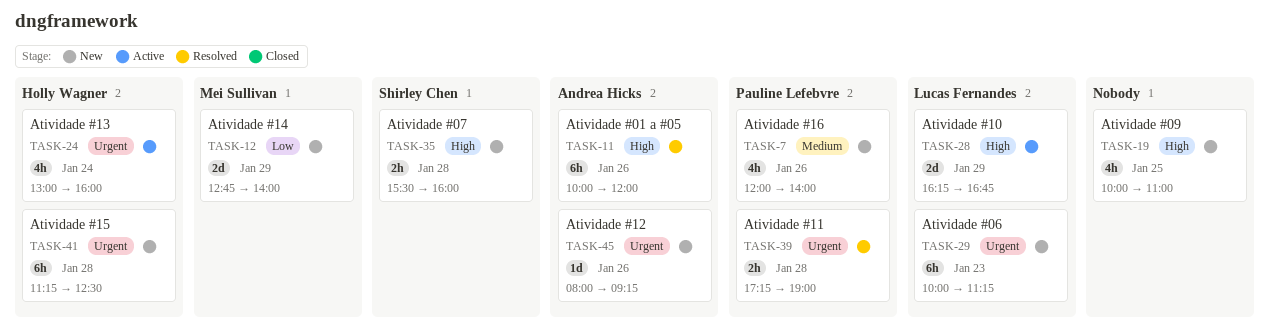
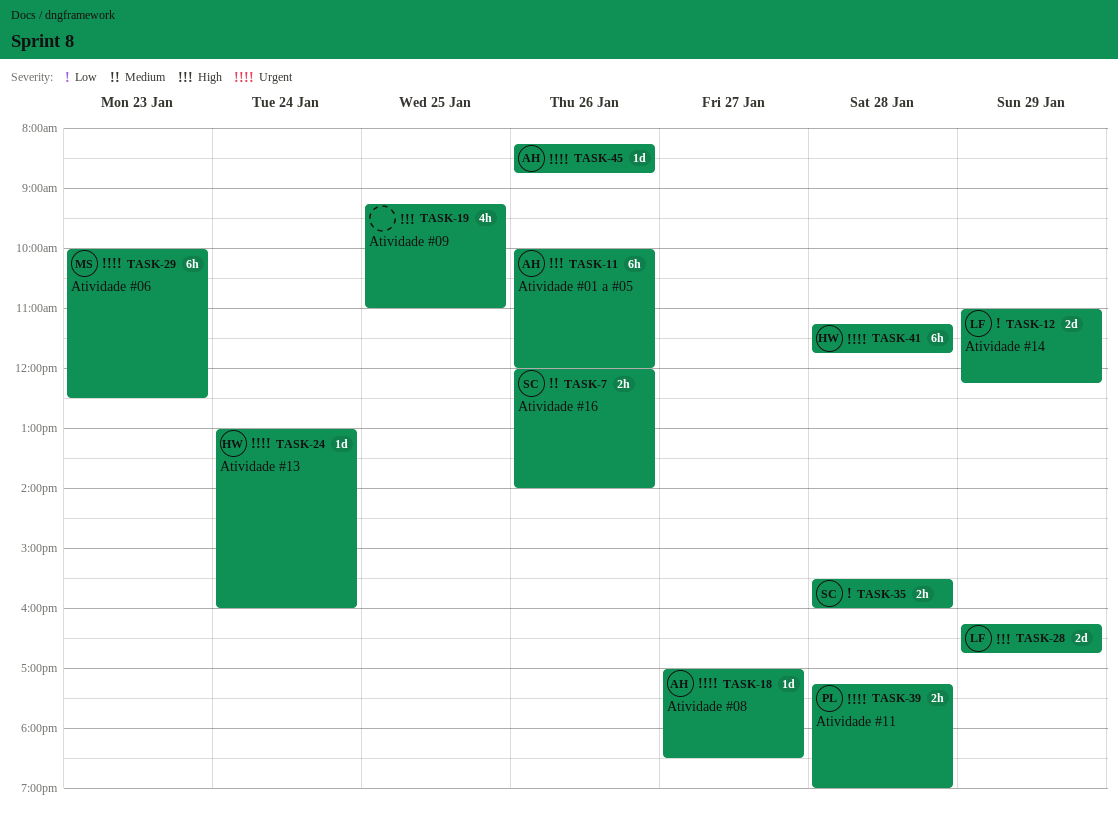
TASK-7, owner: Pauline Lefebvre -> Shirley Chen
TASK-7, estimate: 4h -> 2h
TASK-12, owner: Mei Sullivan -> Lucas Fernandes
TASK-12, begins: 12:45 -> 11:00
TASK-12, ends: 14:00 -> 12:15
TASK-18: none -> present
TASK-19, begins: 10:00 -> 09:15
TASK-24, estimate: 4h -> 1d
TASK-29, owner: Lucas Fernandes -> Mei Sullivan
TASK-29, ends: 11:15 -> 12:30
TASK-35, priority: High -> Low
TASK-41, ends: 12:30 -> 11:45
TASK-45, begins: 08:00 -> 08:15
TASK-45, ends: 09:15 -> 08:45

